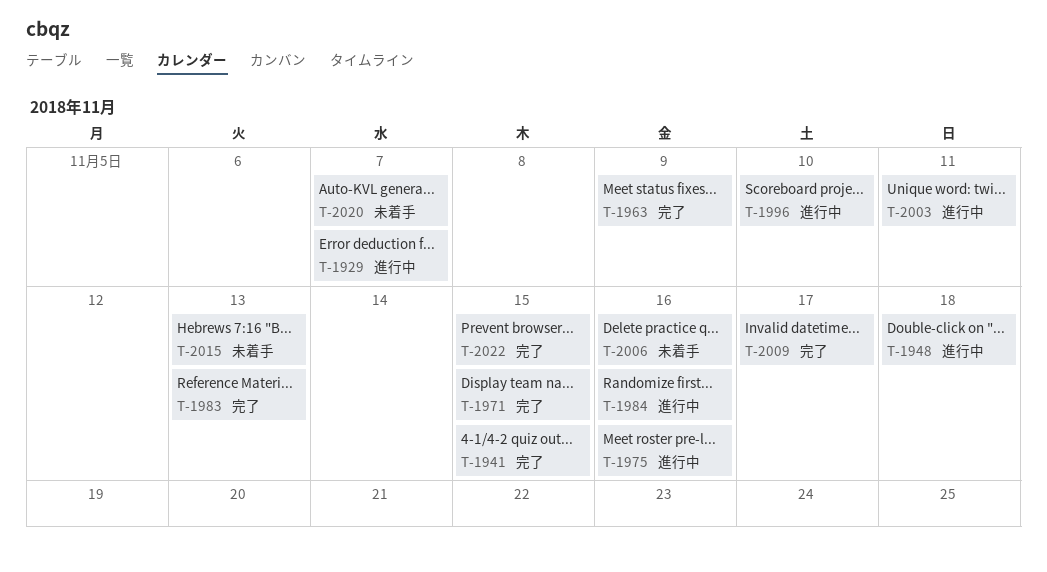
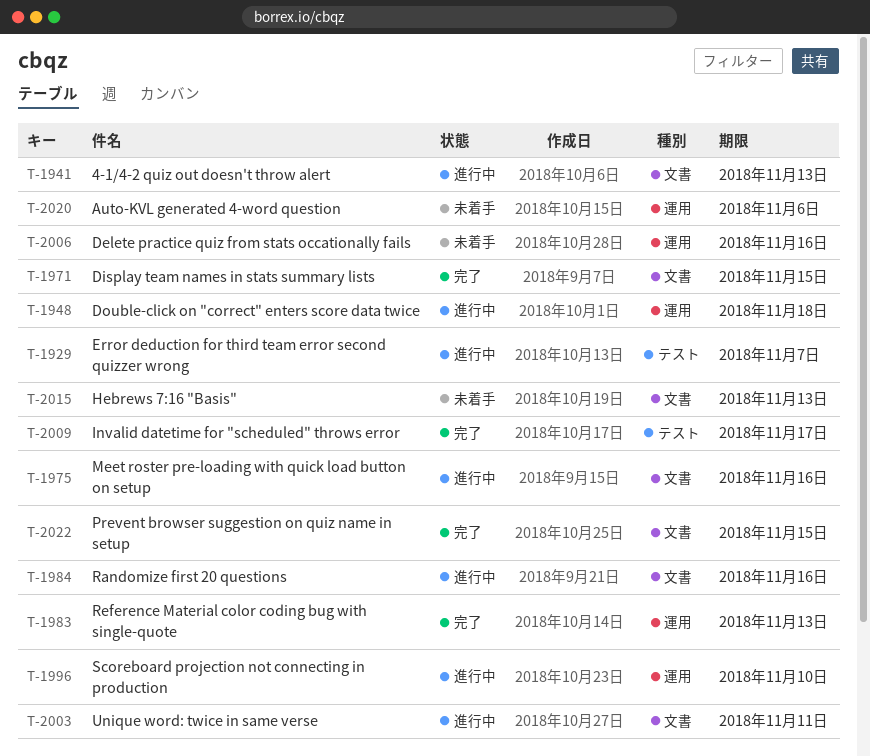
T-1941, status: 完了 -> 進行中
T-1941, due: Nov 15 -> Nov 13
T-1963: present -> none
T-2020, due: Nov 7 -> Nov 6

